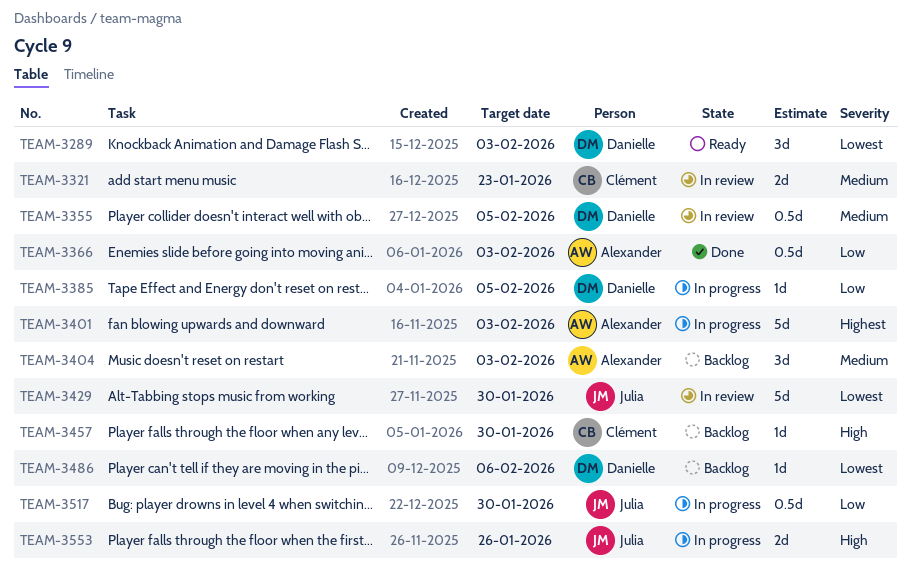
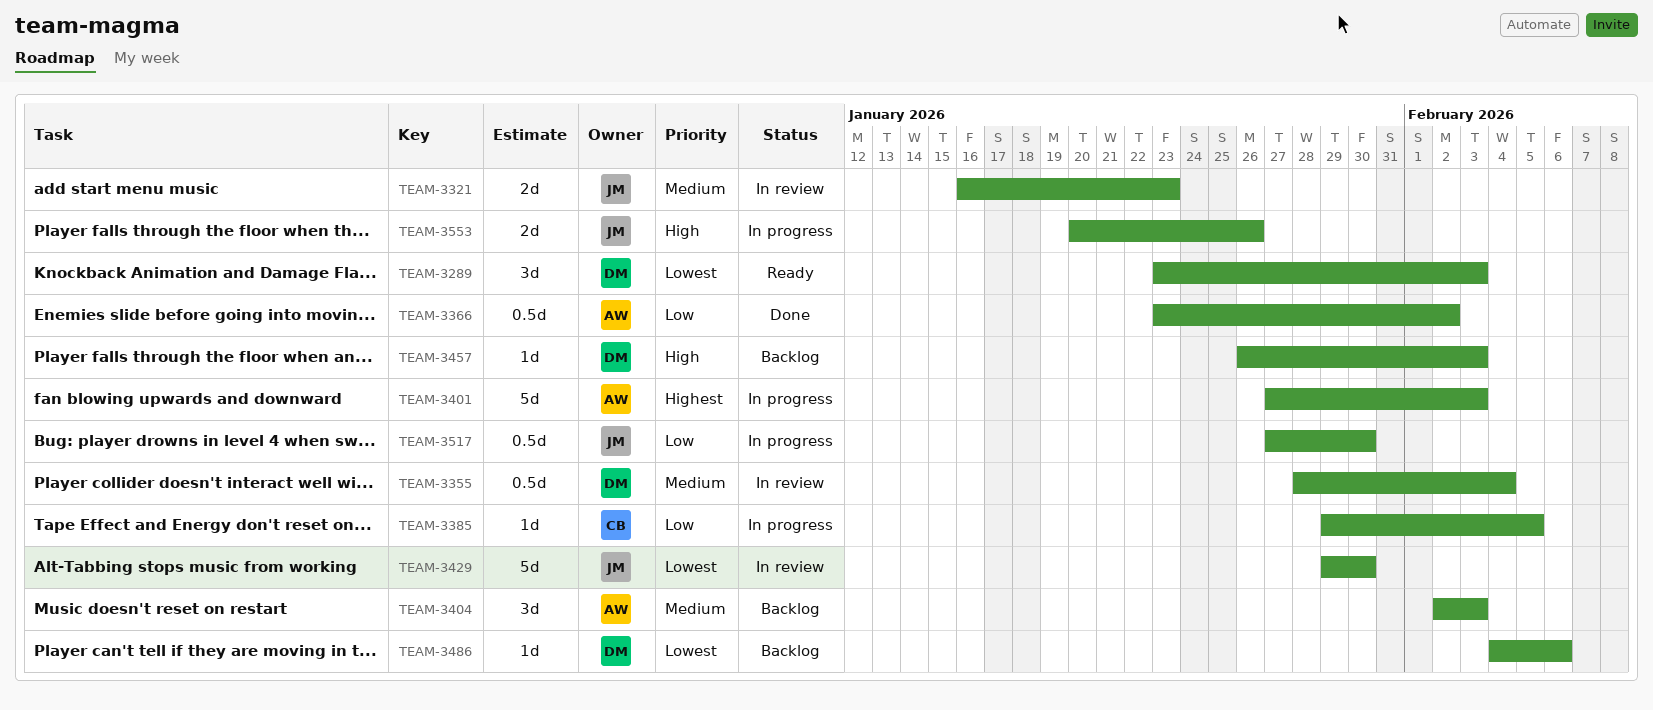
TEAM-3321, owner: Clément -> Julia
TEAM-3355, due: Feb 5 -> Feb 4
TEAM-3366, due: Feb 3 -> Feb 2
TEAM-3385, owner: Danielle -> Clément
TEAM-3457, owner: Clément -> Danielle
TEAM-3457, due: Jan 30 -> Feb 3

